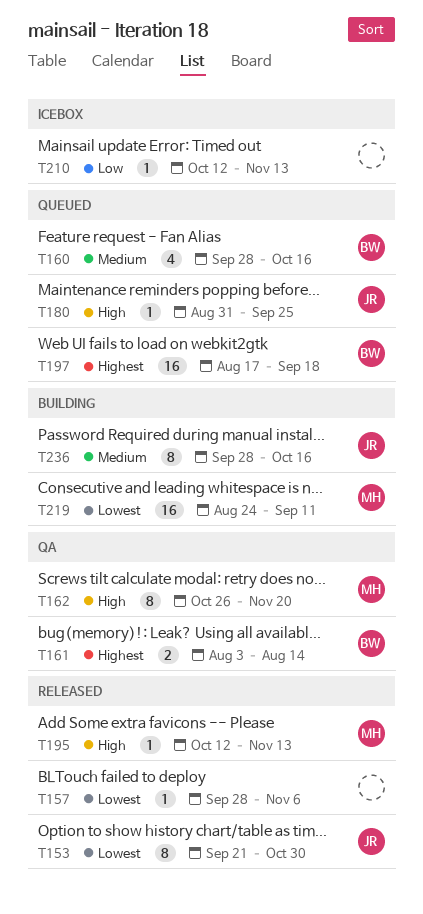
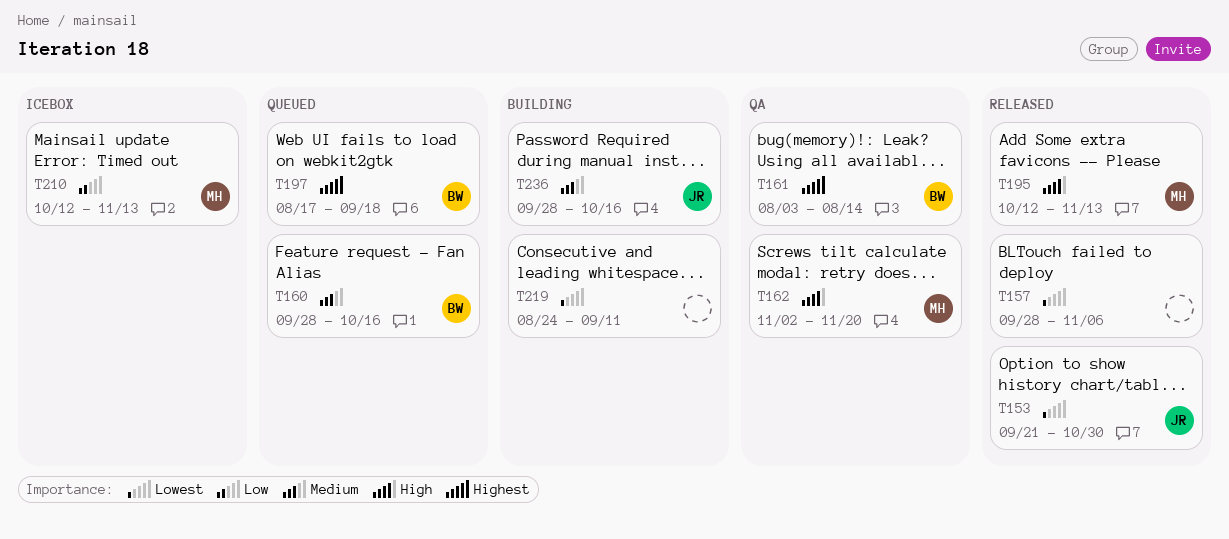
T162, start: Oct 26 -> Nov 2
T180: present -> none
T210, owner: none -> MH
T219, owner: MH -> none

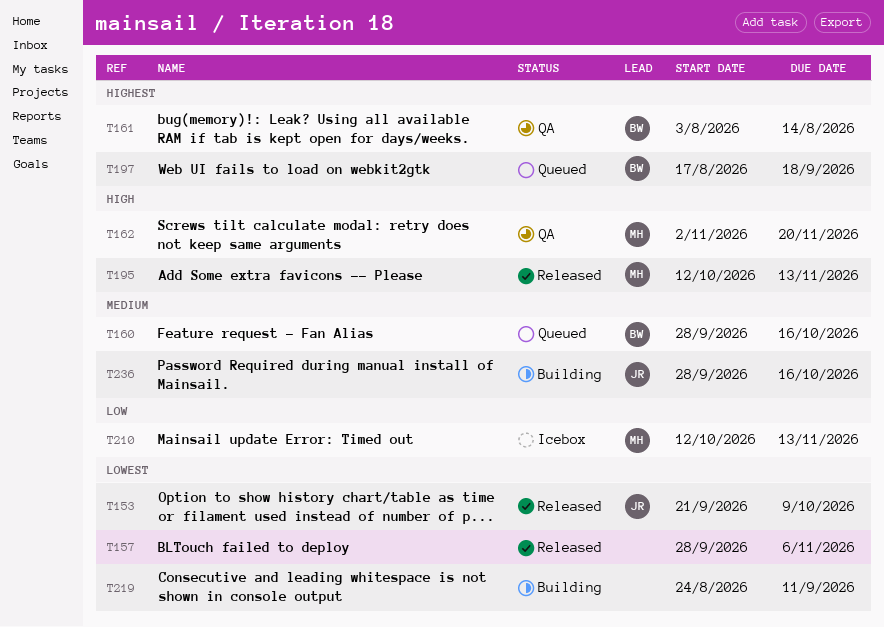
T153, due: Oct 30 -> Oct 9

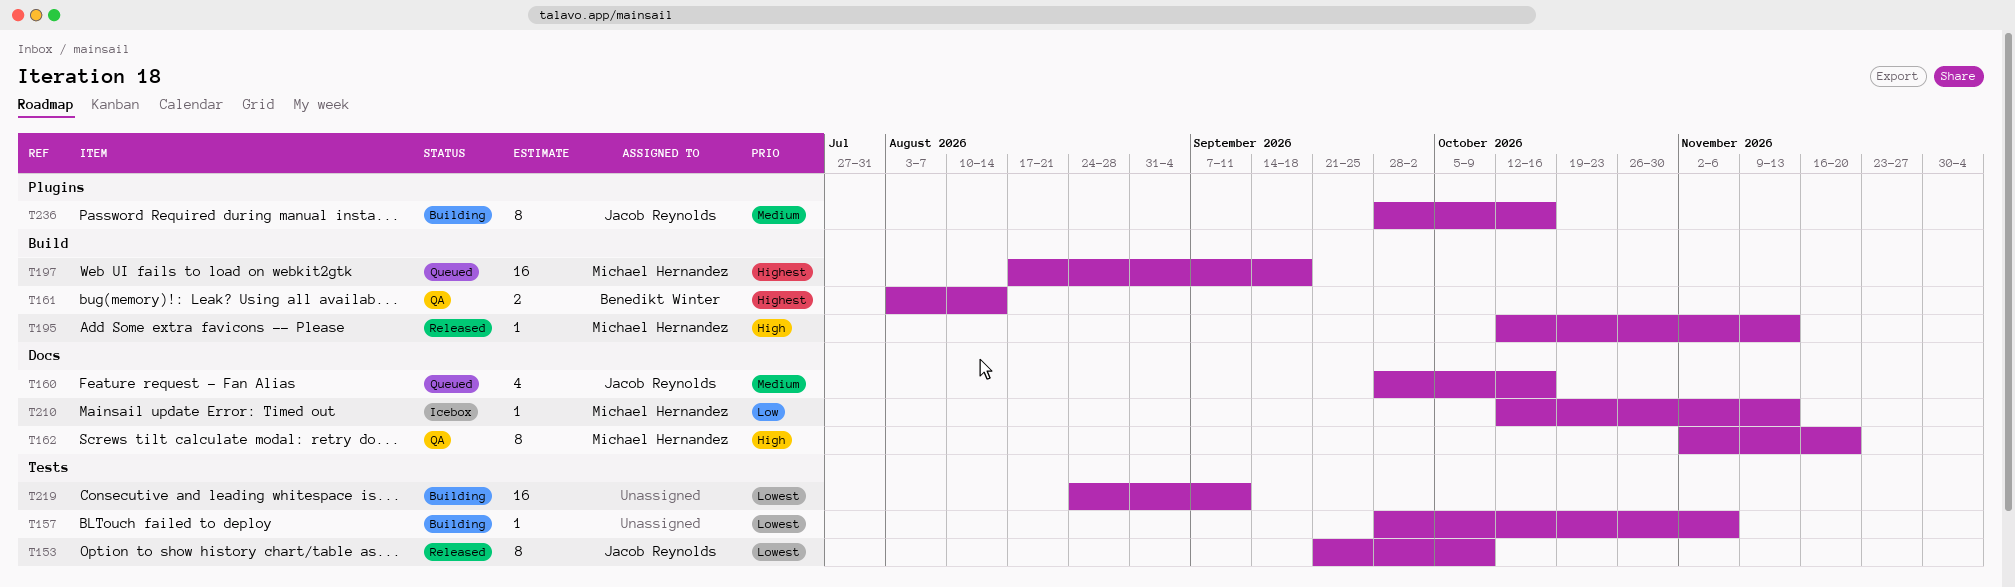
T157, status: Released -> Building
T160, owner: Benedikt Winter -> Jacob Reynolds
T197, owner: Benedikt Winter -> Michael Hernandez

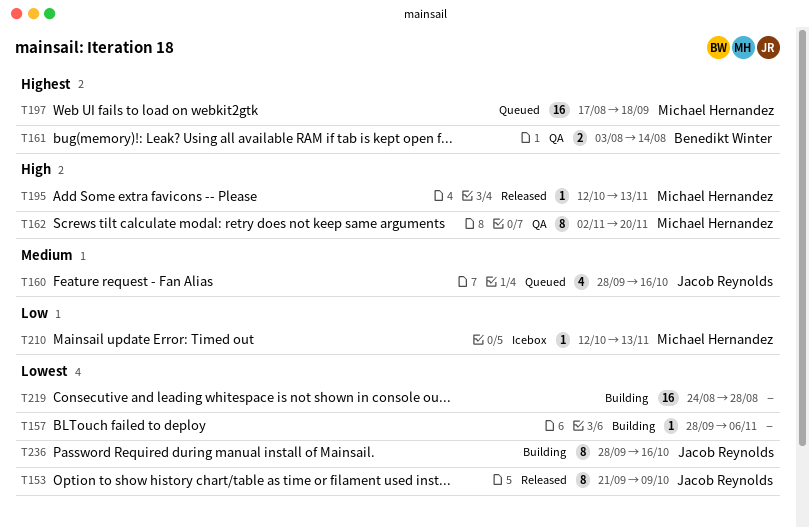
T219, due: Sep 11 -> Aug 28
T236, priority: Medium -> Lowest

